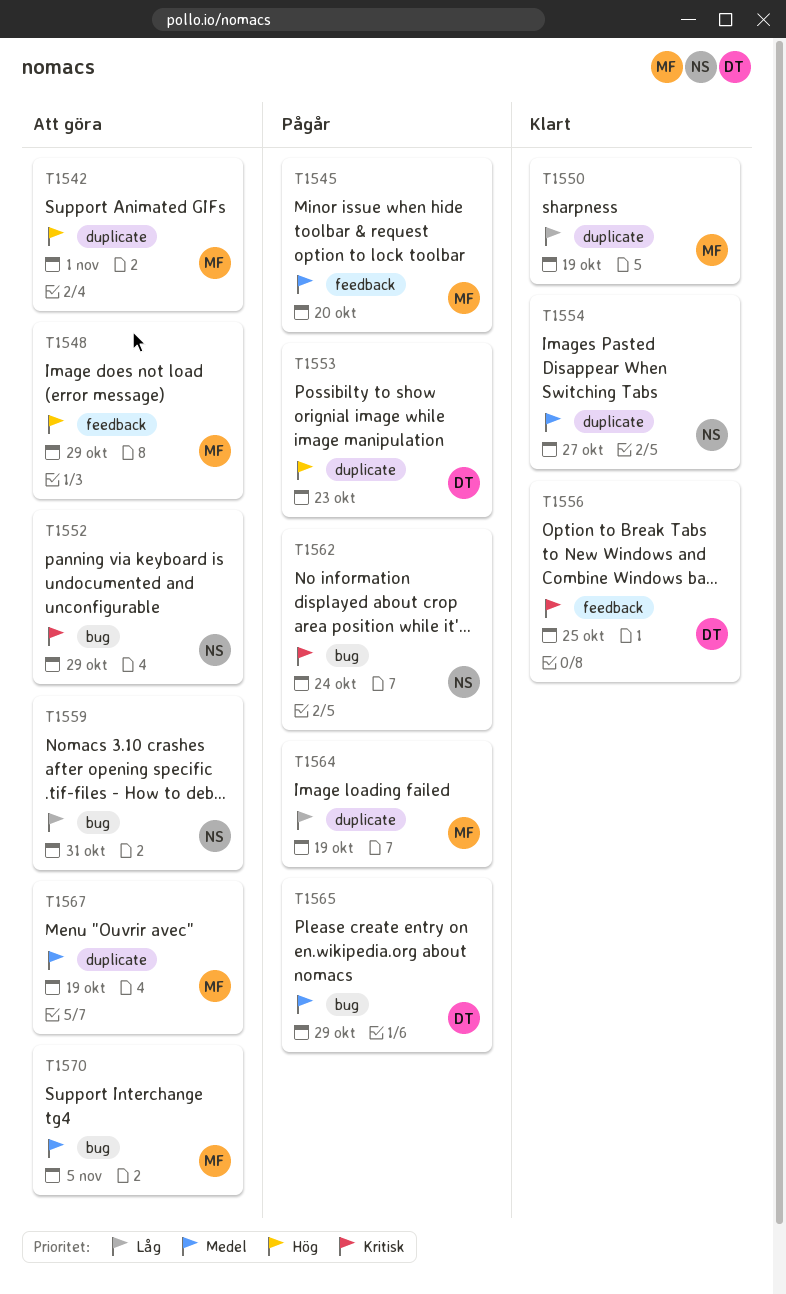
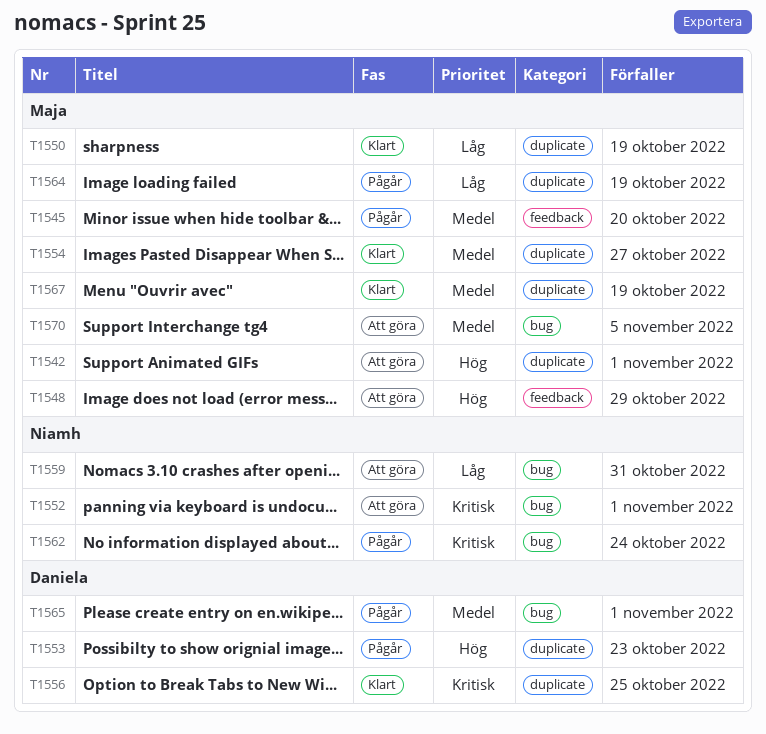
T1552, due: Oct 29 -> Nov 1
T1554, owner: Niamh -> Maja
T1556, label: feedback -> duplicate
T1565, due: Oct 29 -> Nov 1
T1567, status: Att göra -> Klart

